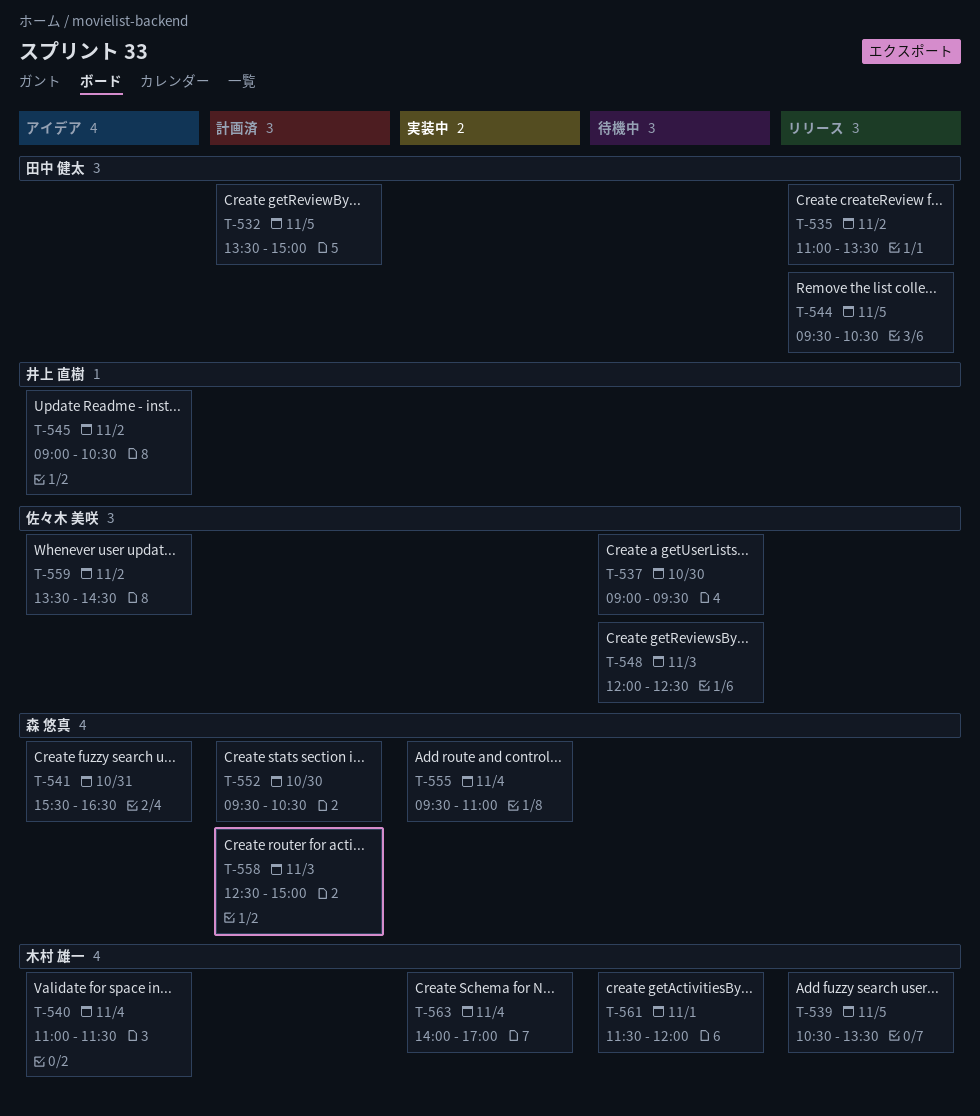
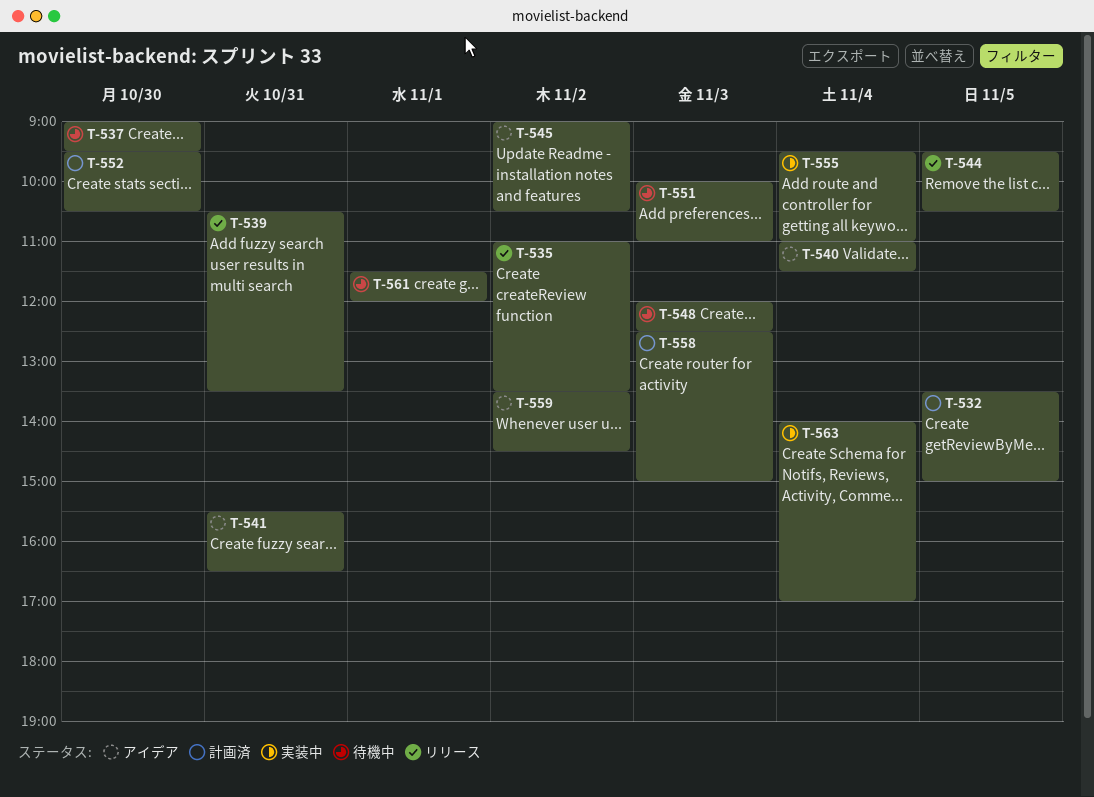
T-539, day: Nov 5 -> Oct 31
T-551: none -> present

